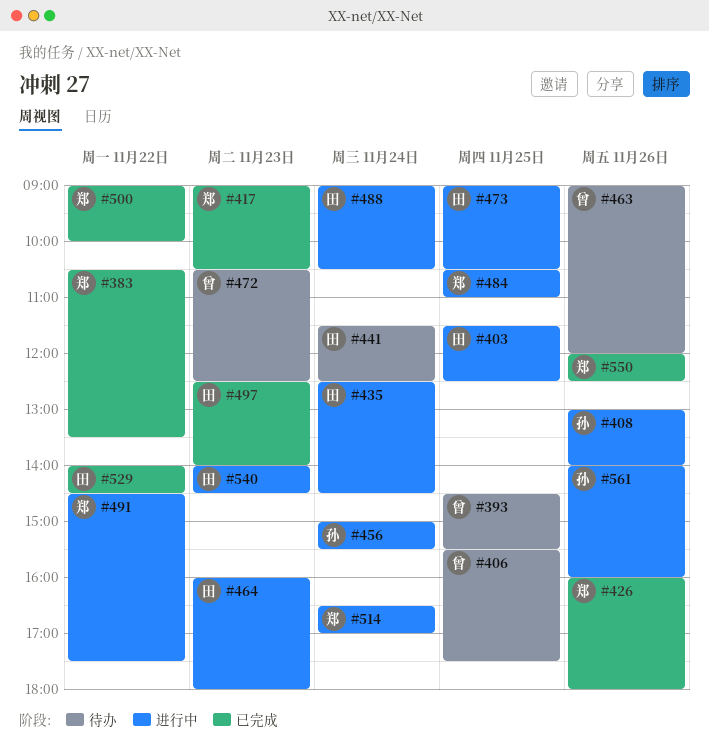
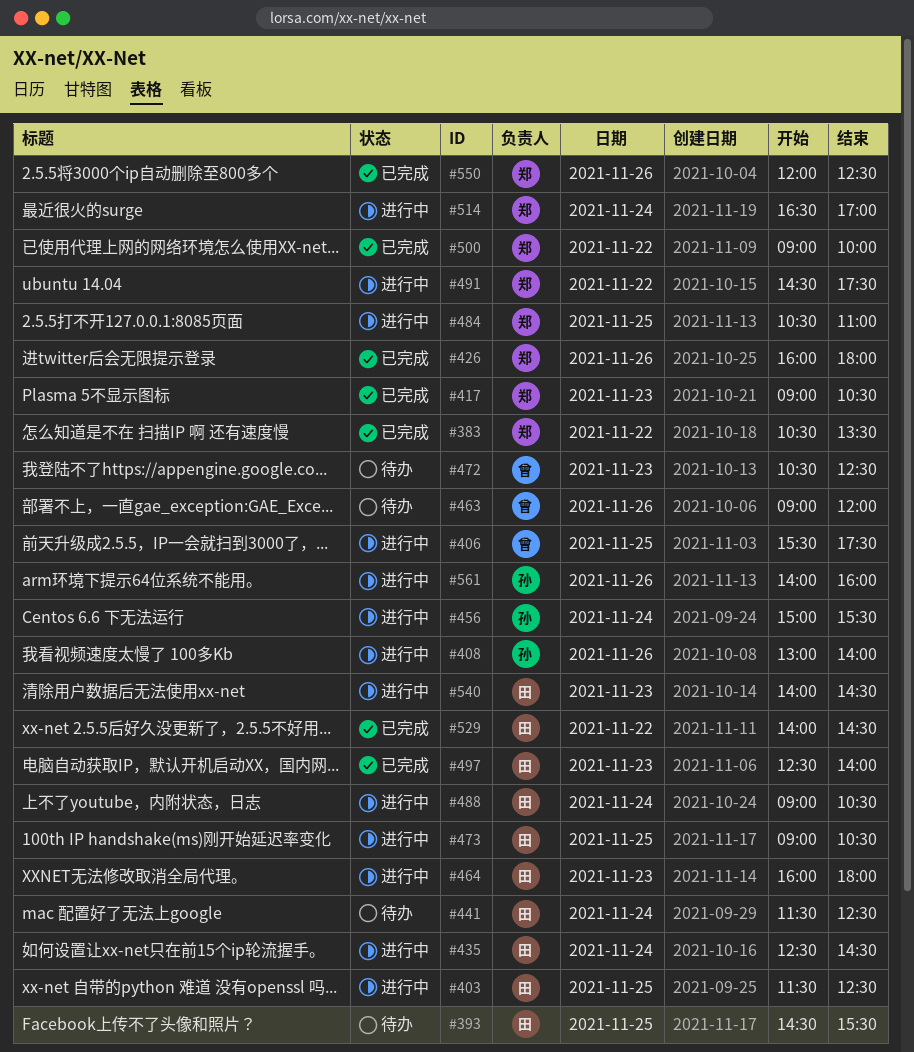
#393, owner: 曾 -> 田
#406, status: 待办 -> 进行中

